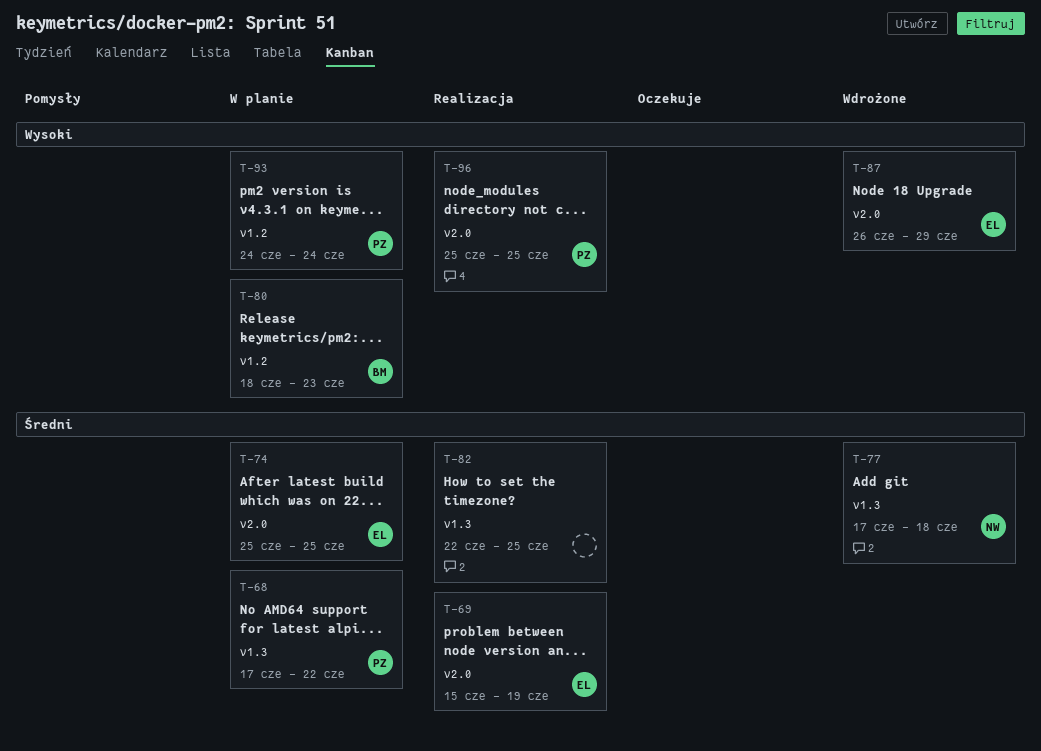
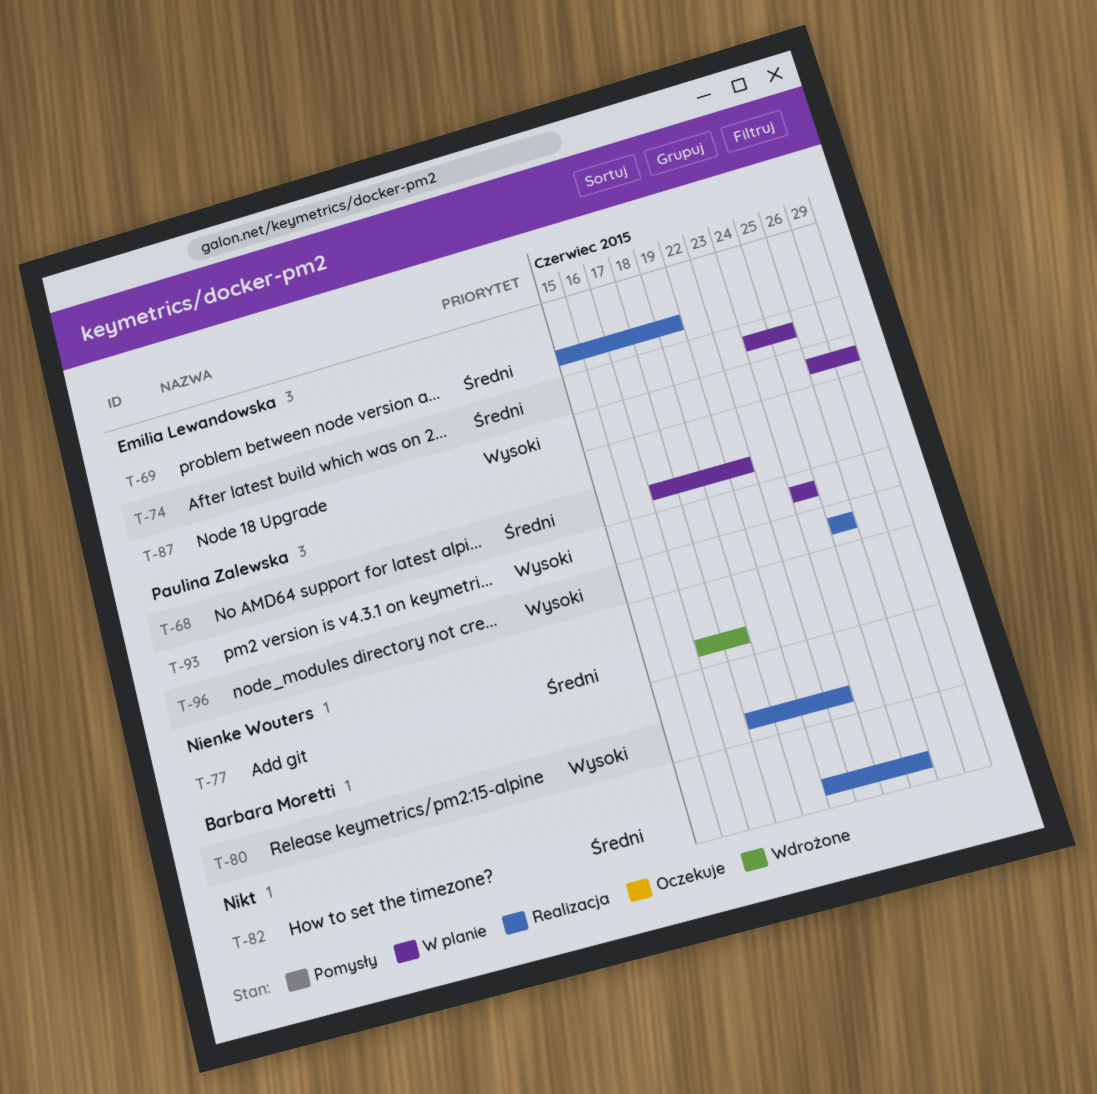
T-74, start: Jun 25 -> Jun 24
T-80, status: W planie -> Realizacja
T-87, status: Wdrożone -> W planie

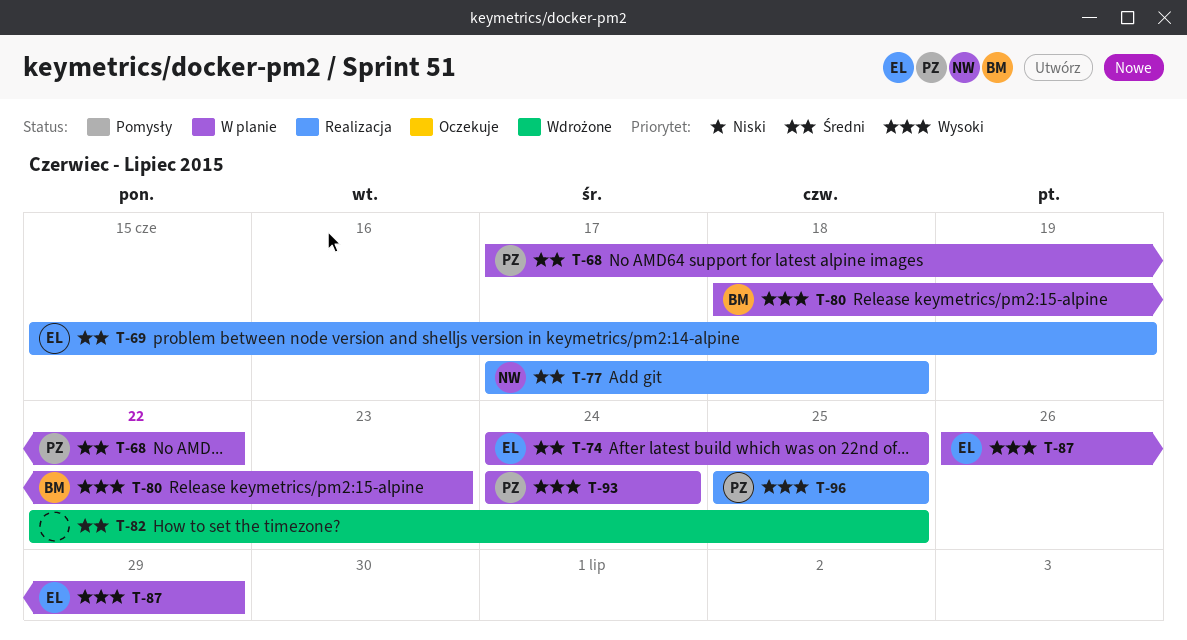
T-77, status: Wdrożone -> Realizacja
T-80, status: Realizacja -> W planie
T-82, status: Realizacja -> Wdrożone

